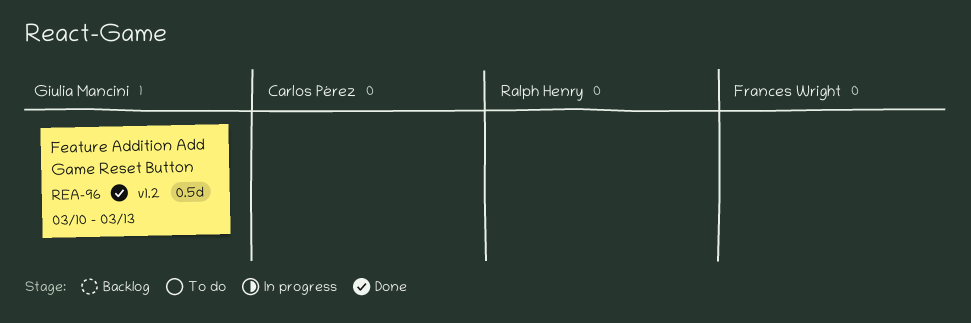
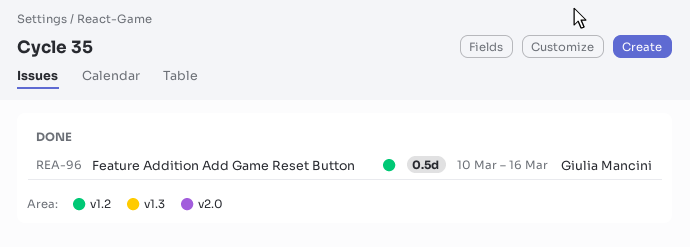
REA-96, due: Mar 13 -> Mar 16

